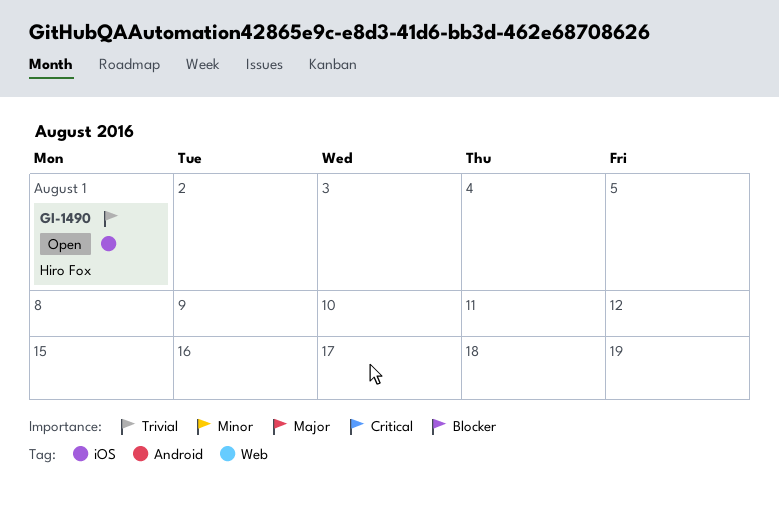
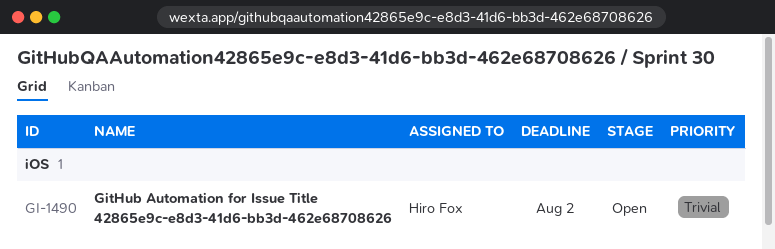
GI-1490, due: Aug 1 -> Aug 2

